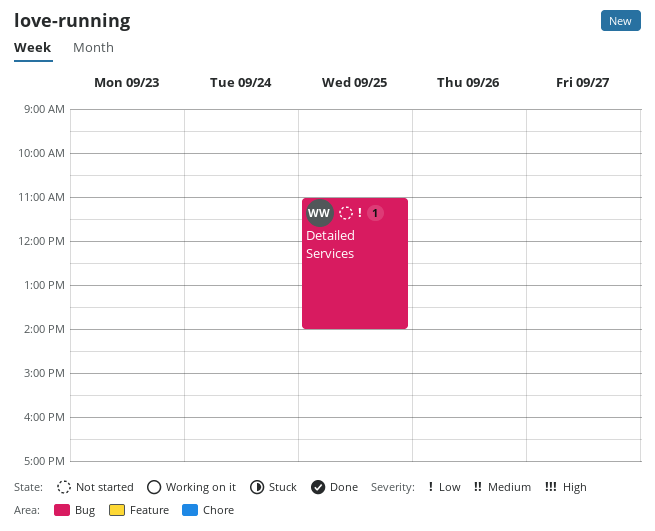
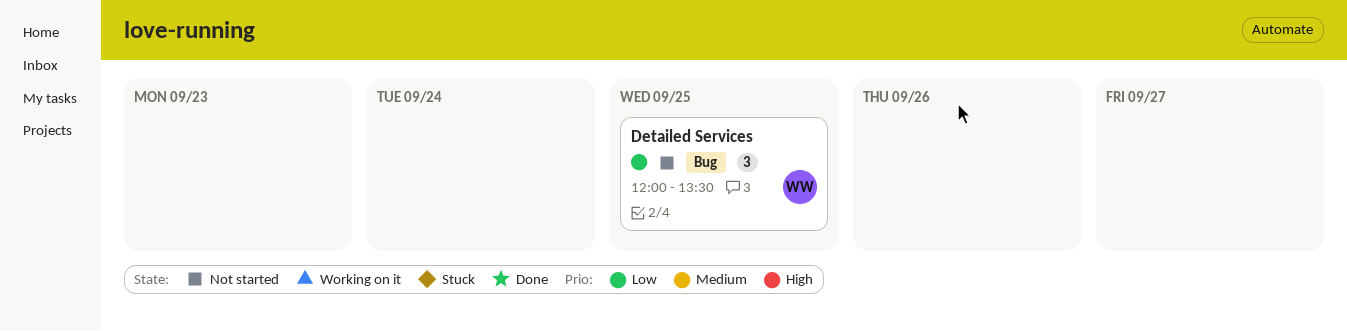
Detailed Services, estimate: 1 -> 3
Detailed Services, begins: 11:00 -> 12:00
Detailed Services, ends: 14:00 -> 13:30

